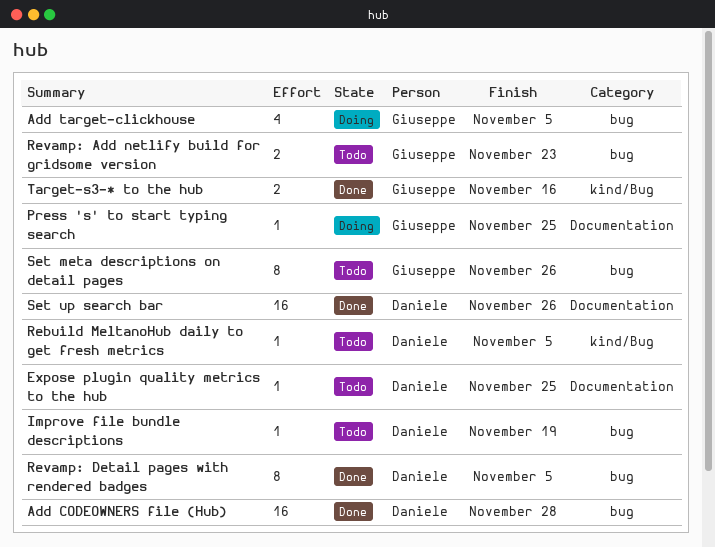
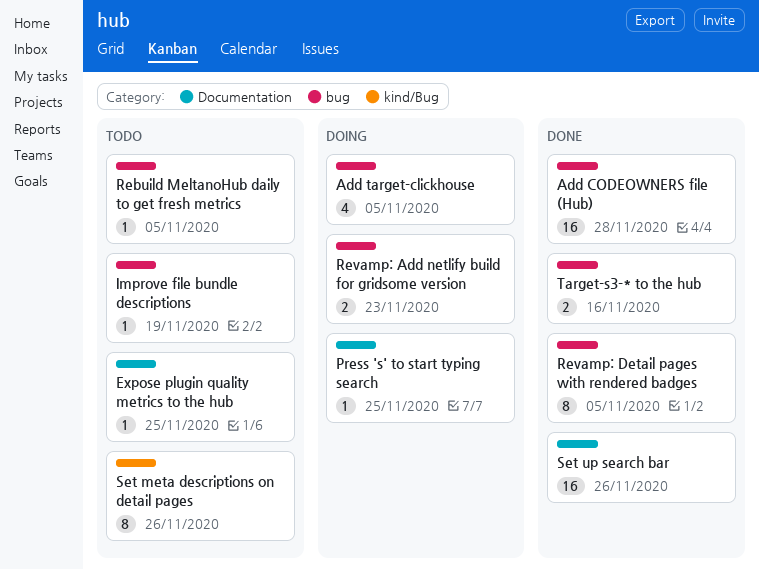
Rebuild MeltanoHub daily to get fresh metrics, label: kind/Bug -> bug
Revamp: Add netlify build for gridsome version, status: Todo -> Doing
Set meta descriptions on detail pages, label: bug -> kind/Bug
Target-s3-* to the hub, label: kind/Bug -> bug

